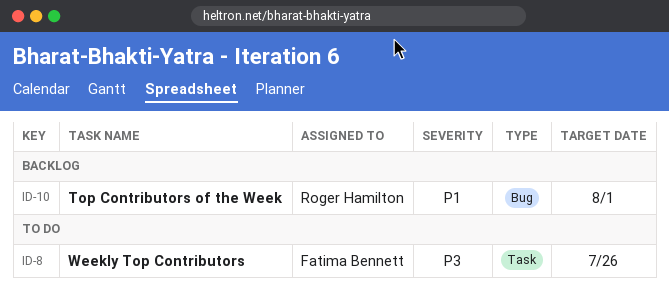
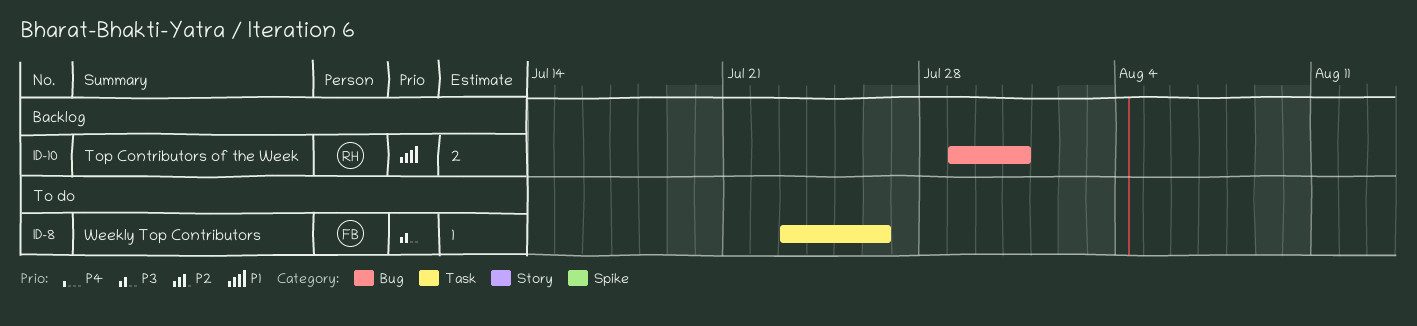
ID-10, due: Aug 1 -> Jul 31

